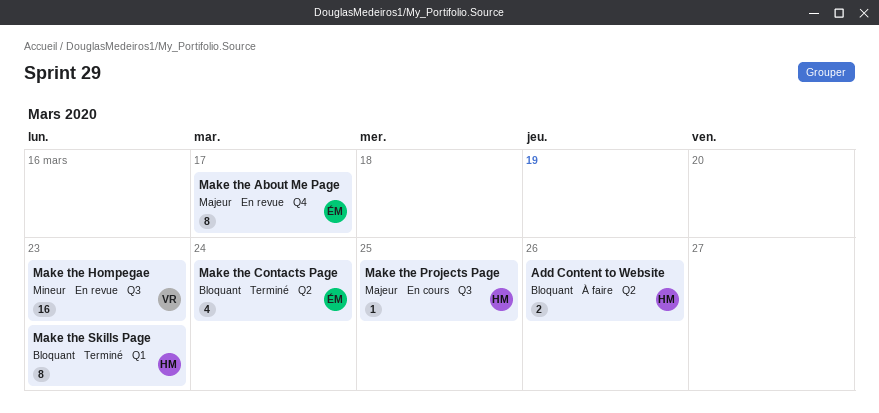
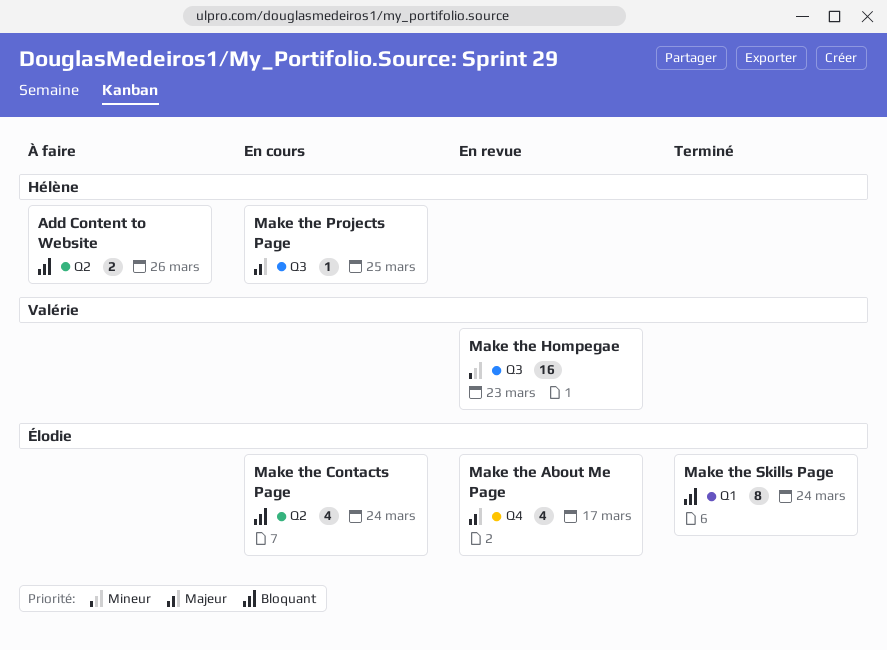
Make the About Me Page, estimate: 8 -> 4
Make the Contacts Page, status: Terminé -> En cours
Make the Skills Page, owner: Hélène -> Élodie
Make the Skills Page, due: Mar 23 -> Mar 24

